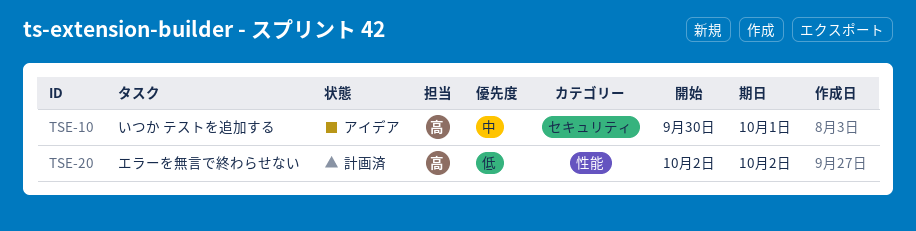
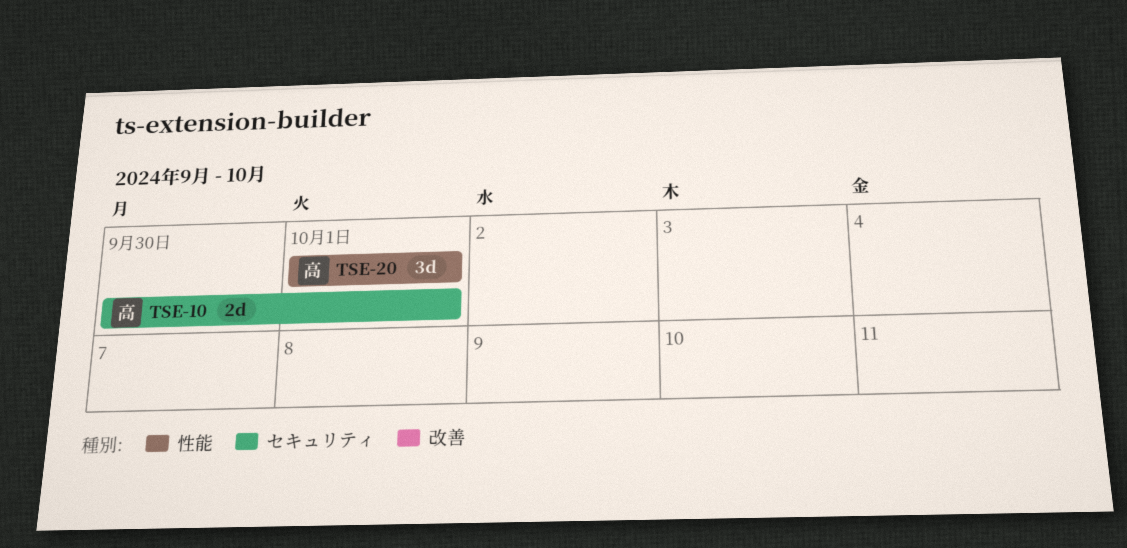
TSE-20, start: Oct 2 -> Oct 1
TSE-20, due: Oct 2 -> Oct 1

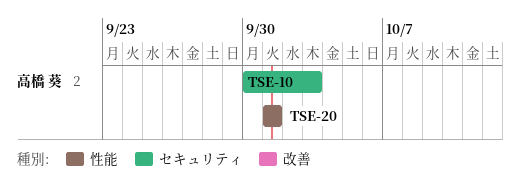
TSE-10, due: Oct 1 -> Oct 3

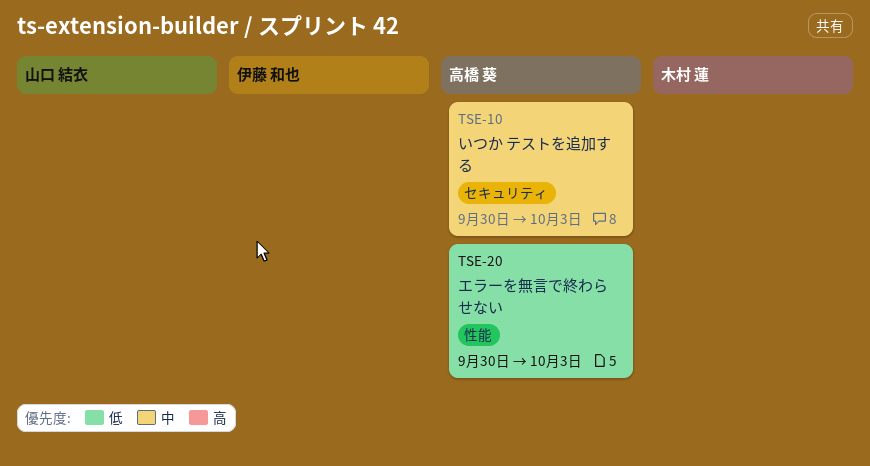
TSE-20, start: Oct 1 -> Sep 30
TSE-20, due: Oct 1 -> Oct 3

